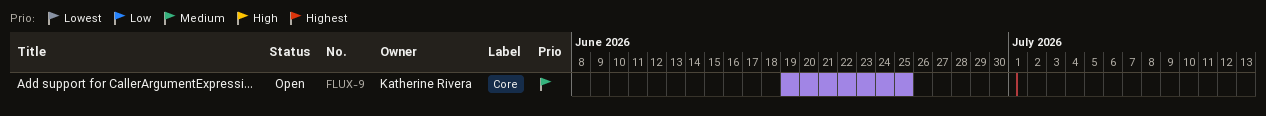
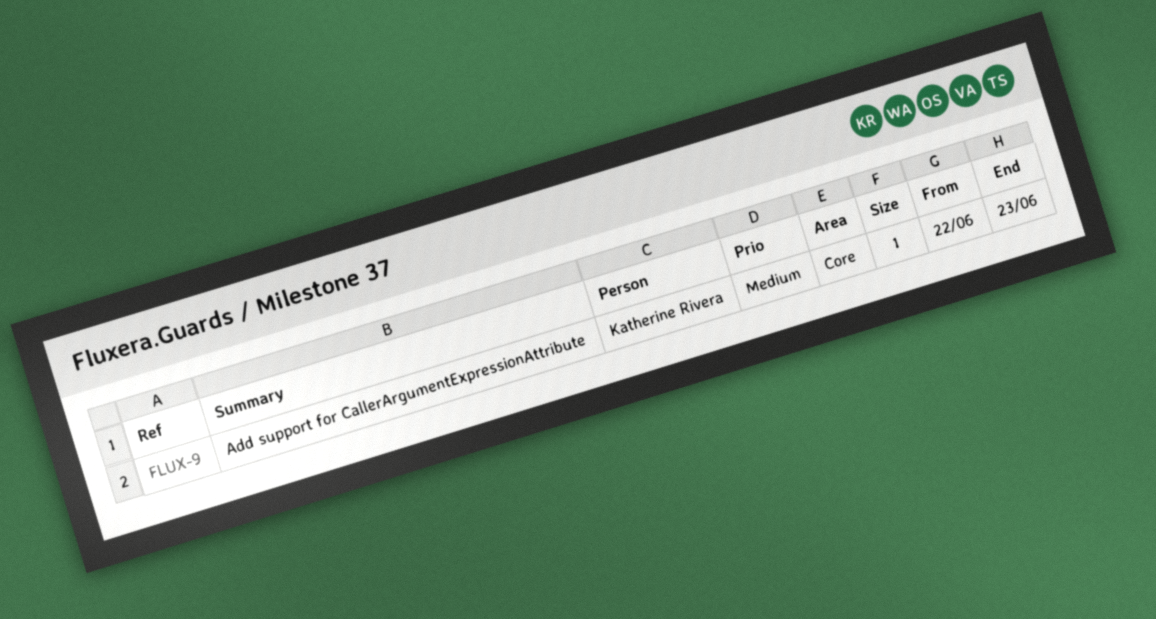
FLUX-9, start: Jun 19 -> Jun 22
FLUX-9, due: Jun 25 -> Jun 23

